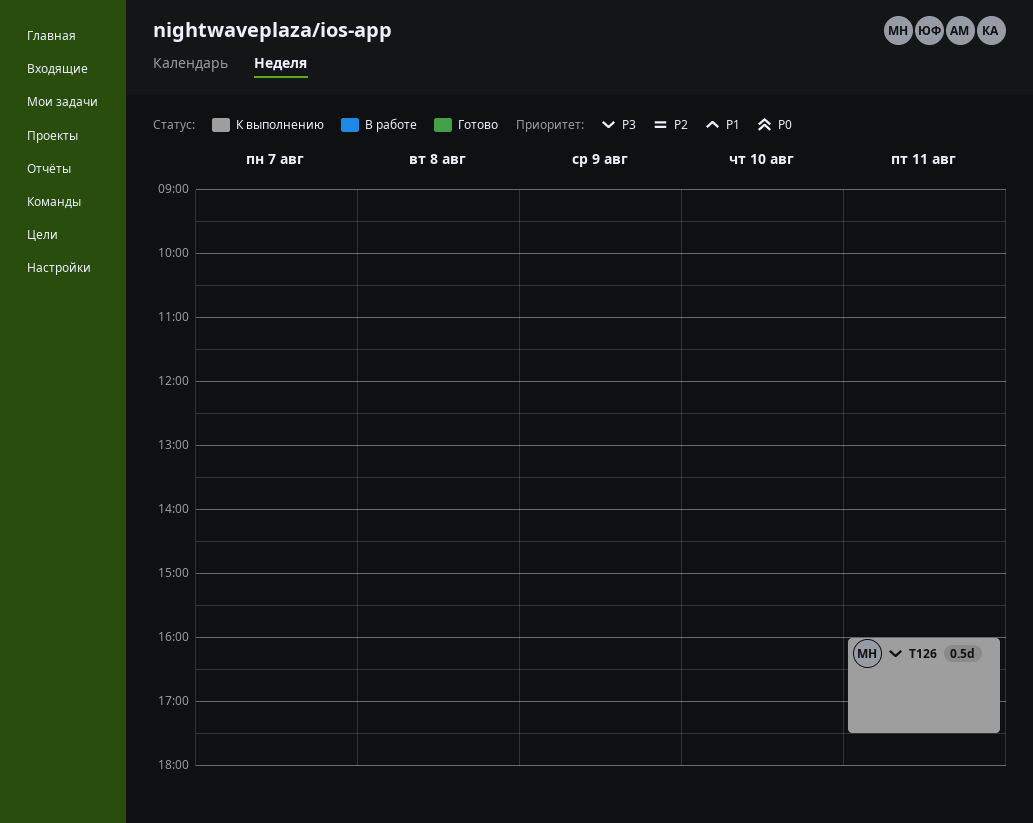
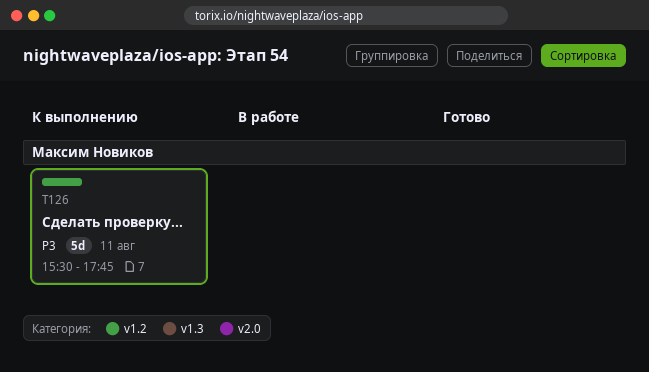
T126, estimate: 0.5d -> 5d
T126, begins: 16:00 -> 15:30
T126, ends: 17:30 -> 17:45

